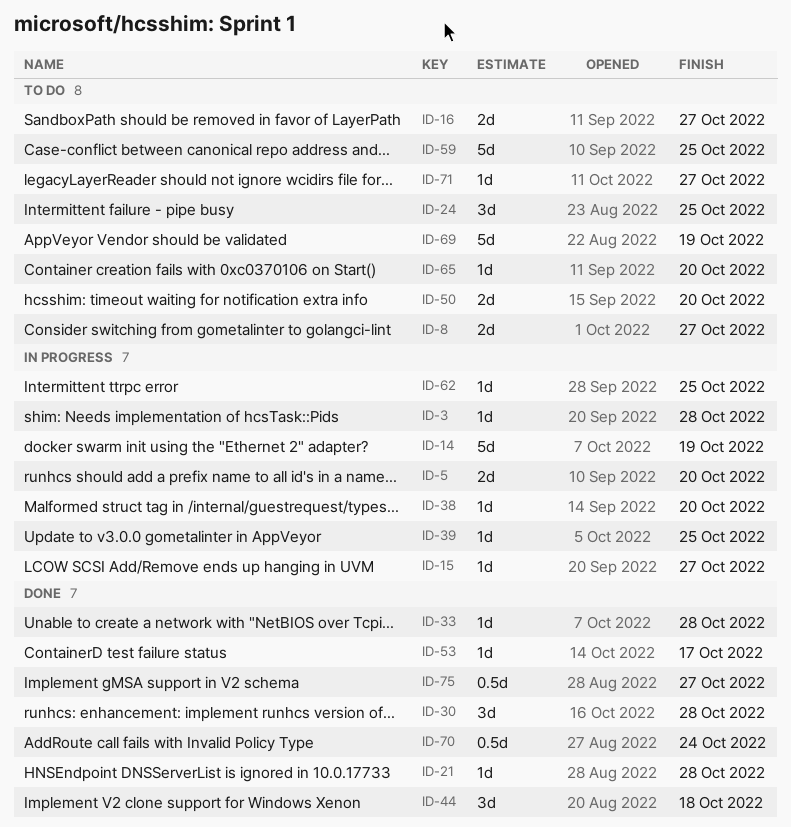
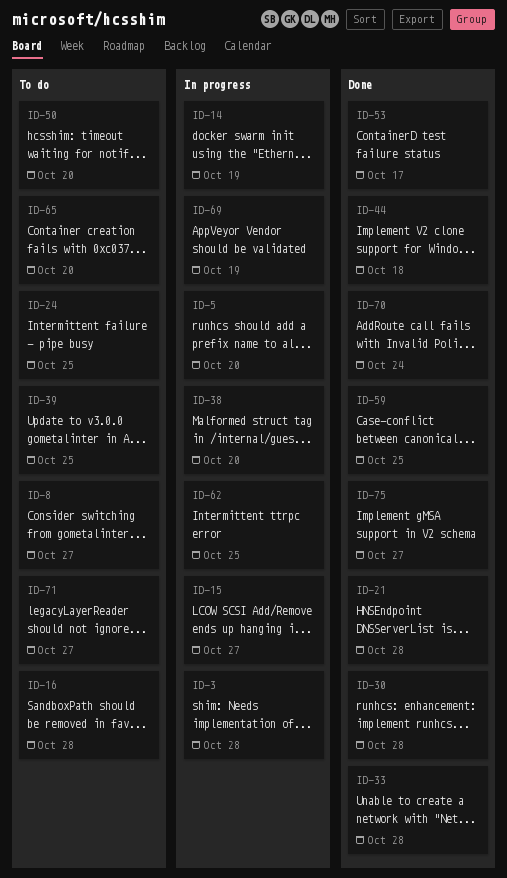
ID-16, due: Oct 27 -> Oct 28
ID-39, status: In progress -> To do
ID-59, status: To do -> Done
ID-69, status: To do -> In progress

